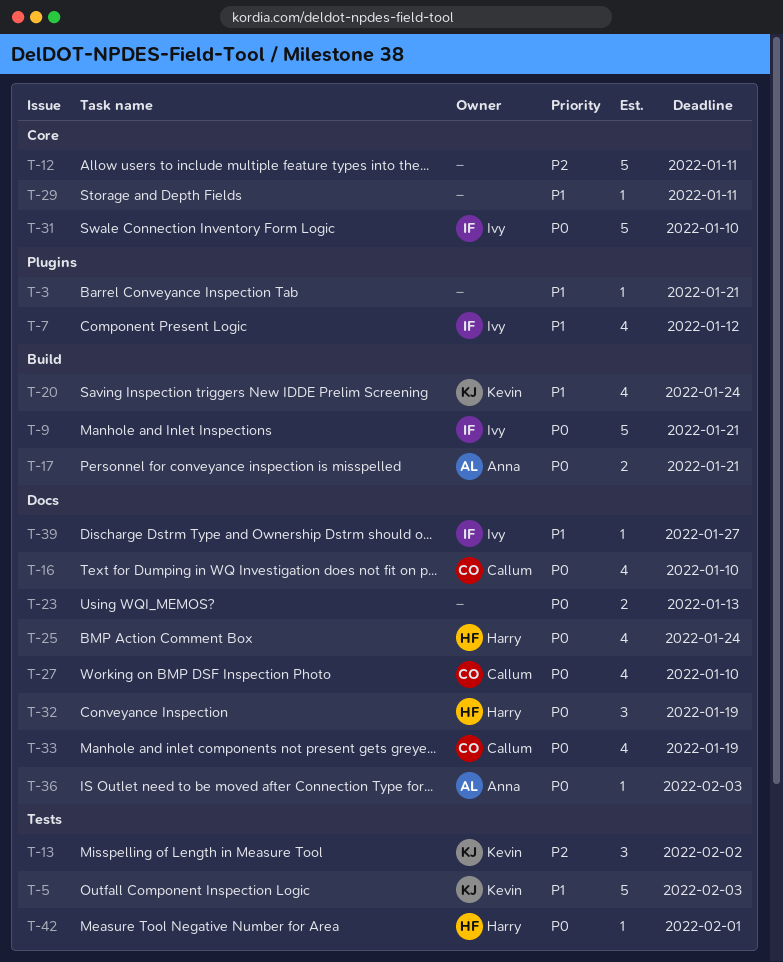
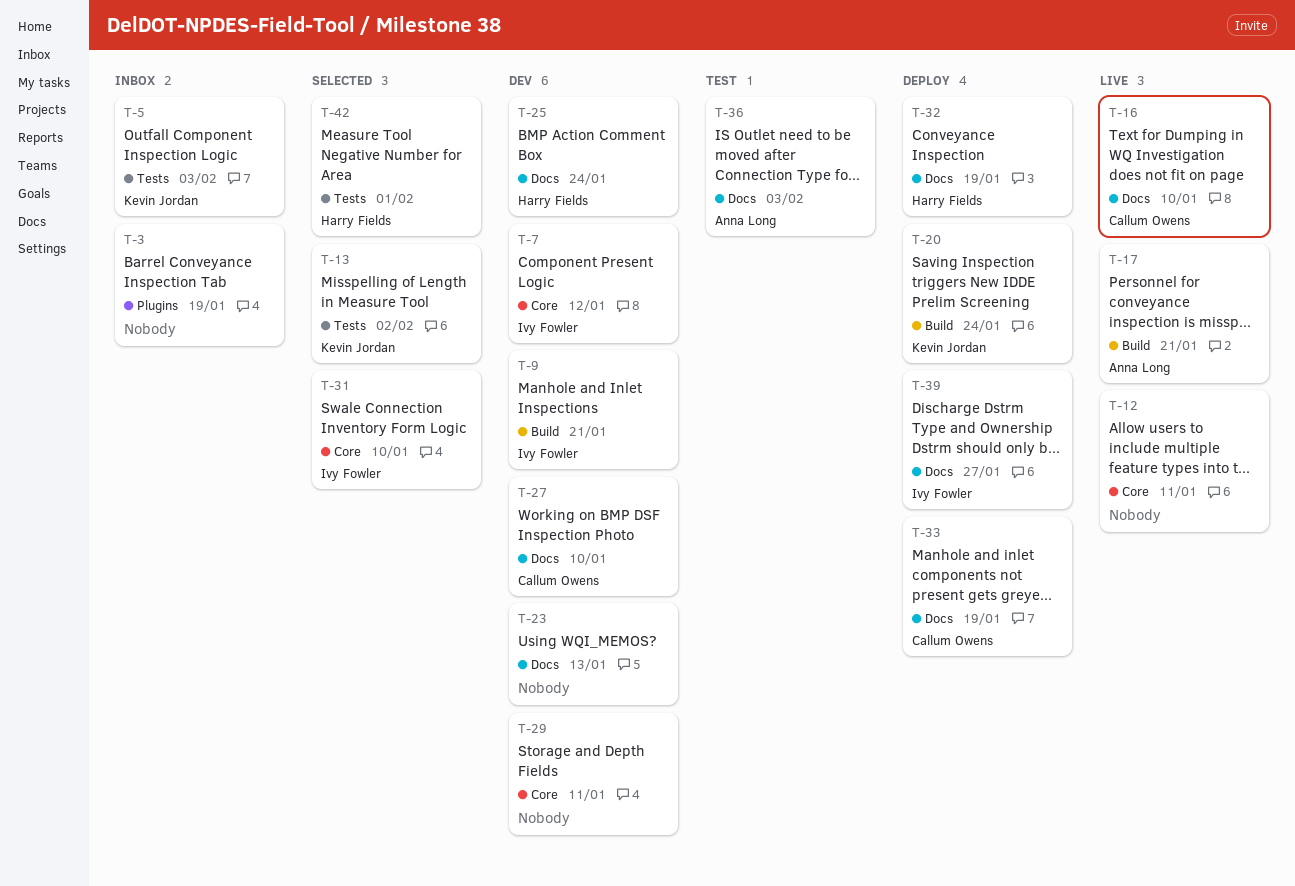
T-3, due: Jan 21 -> Jan 19
T-7, label: Plugins -> Core

